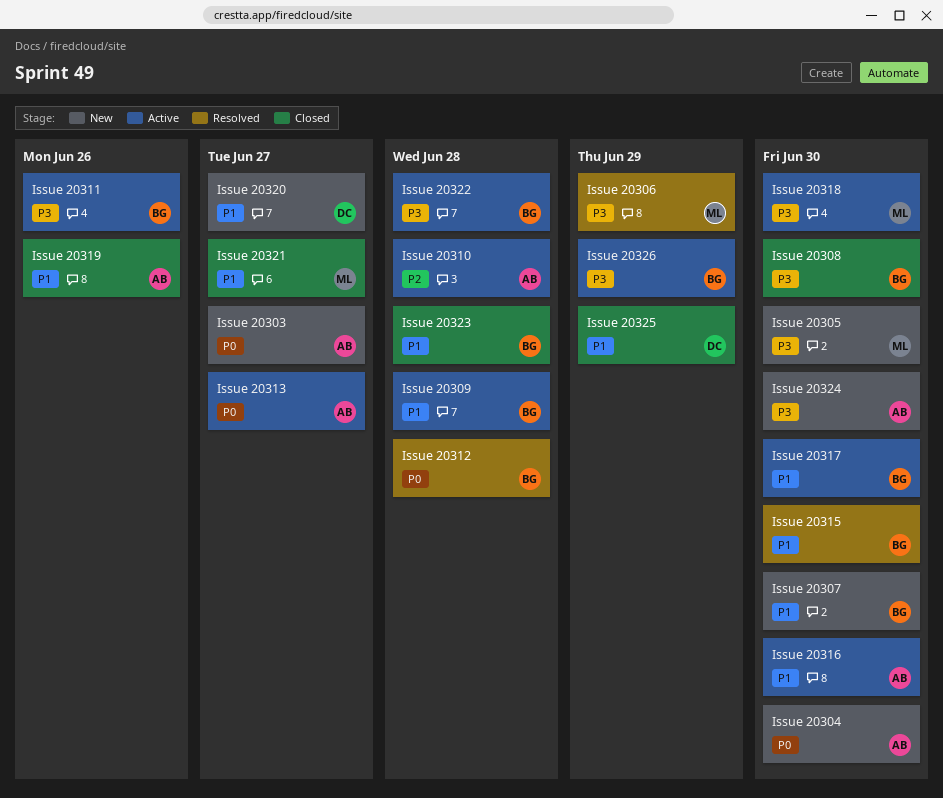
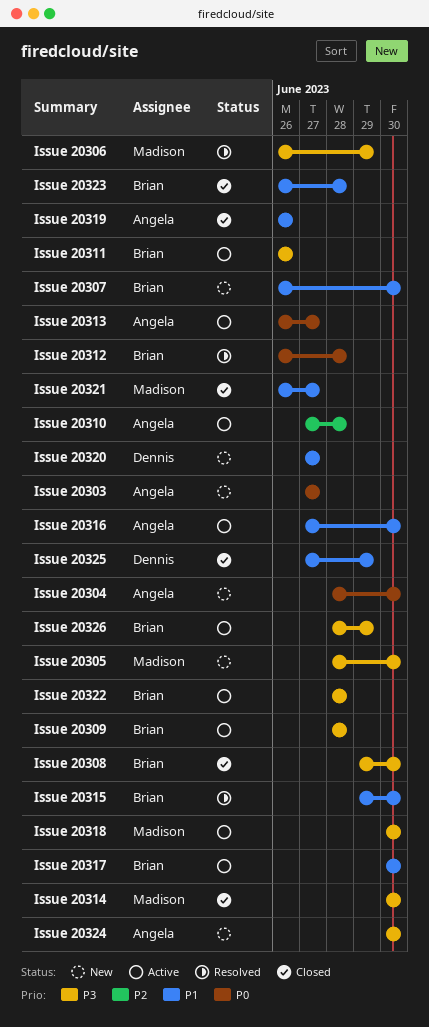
Issue 20309, priority: P1 -> P3
Issue 20314: none -> present

